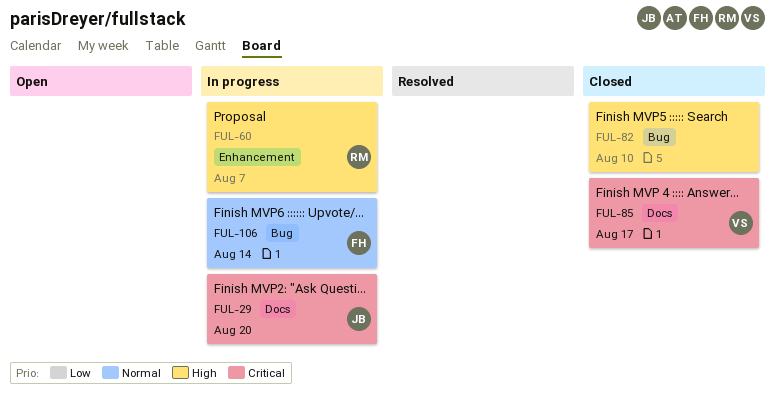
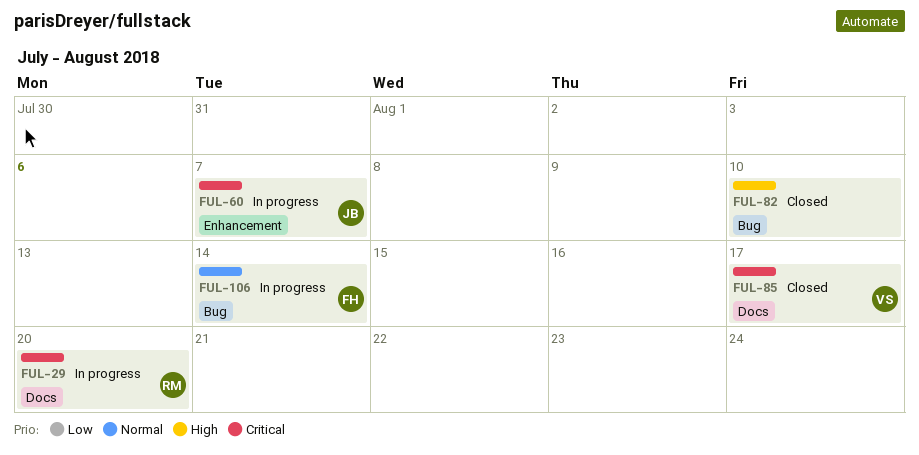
FUL-29, owner: JB -> RM
FUL-60, owner: RM -> JB
FUL-60, priority: High -> Critical

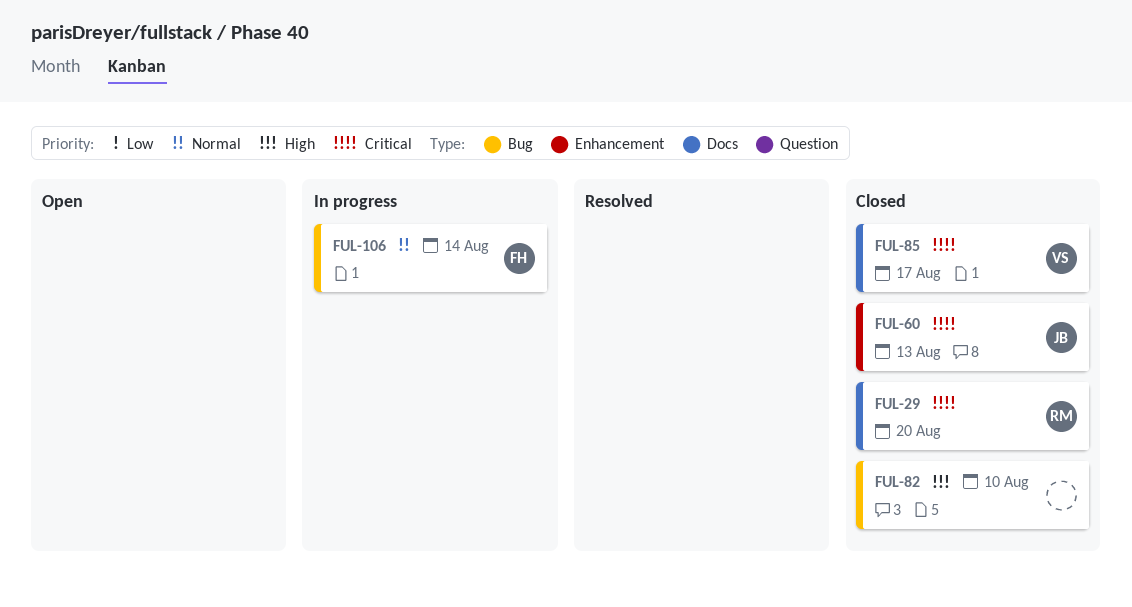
FUL-29, status: In progress -> Closed
FUL-60, status: In progress -> Closed
FUL-60, due: Aug 7 -> Aug 13

